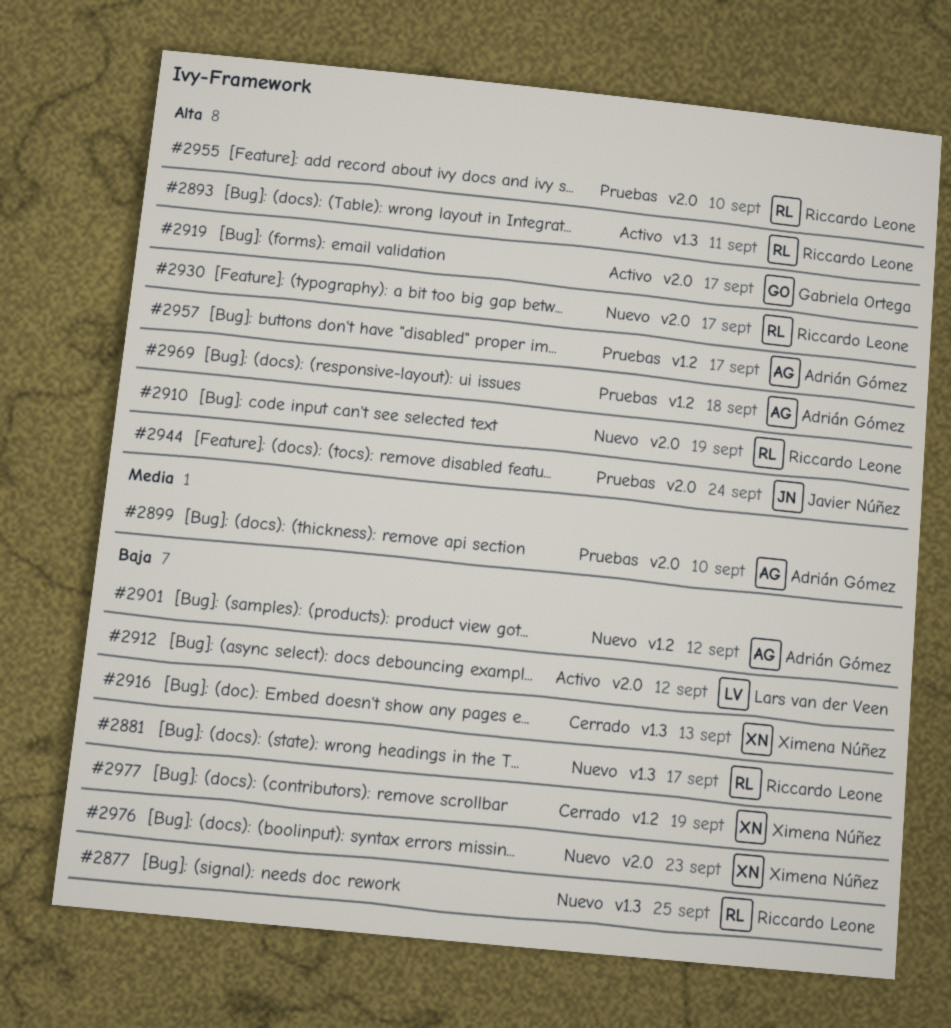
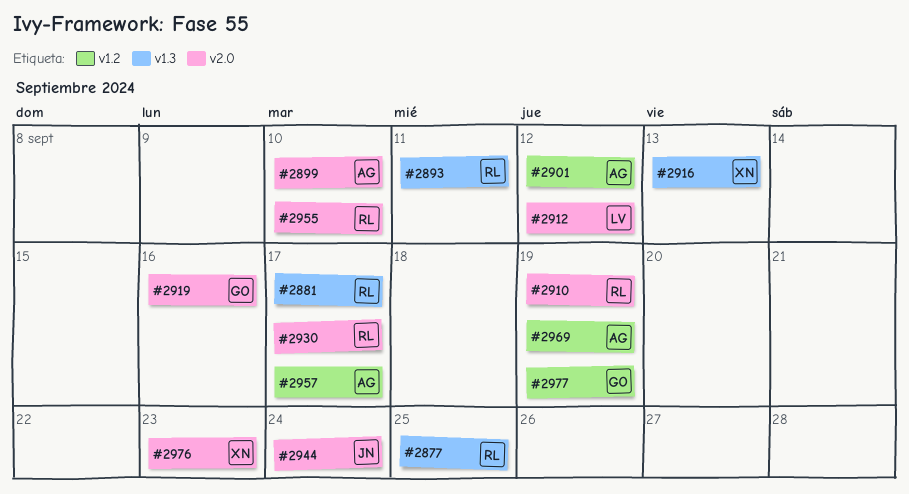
#2919, due: Sep 17 -> Sep 16
#2969, due: Sep 18 -> Sep 19
#2977, owner: Ximena Núñez -> Gabriela Ortega

